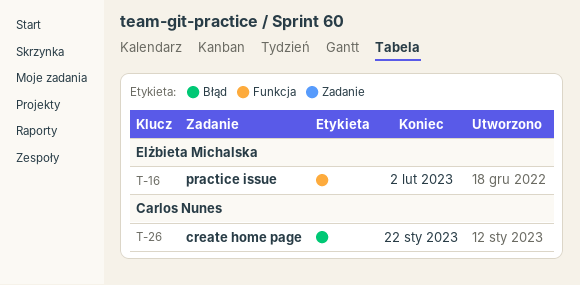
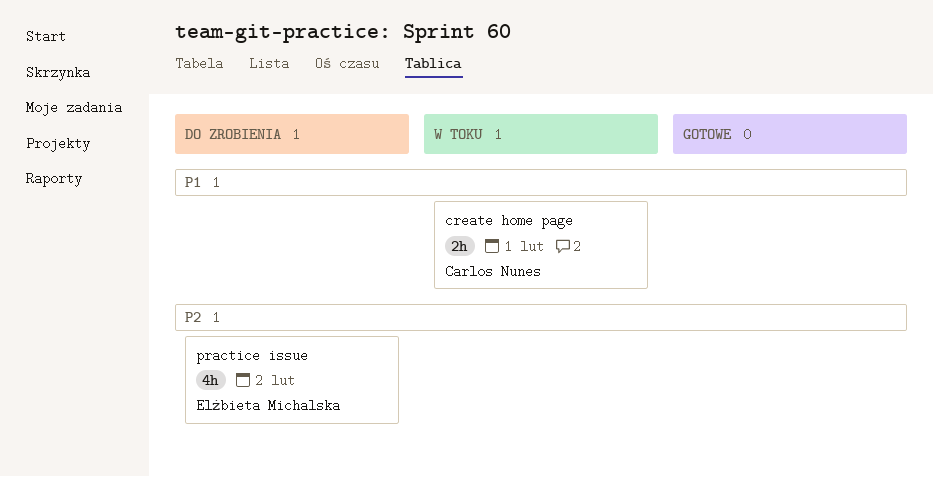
create home page, due: Jan 22 -> Feb 1

